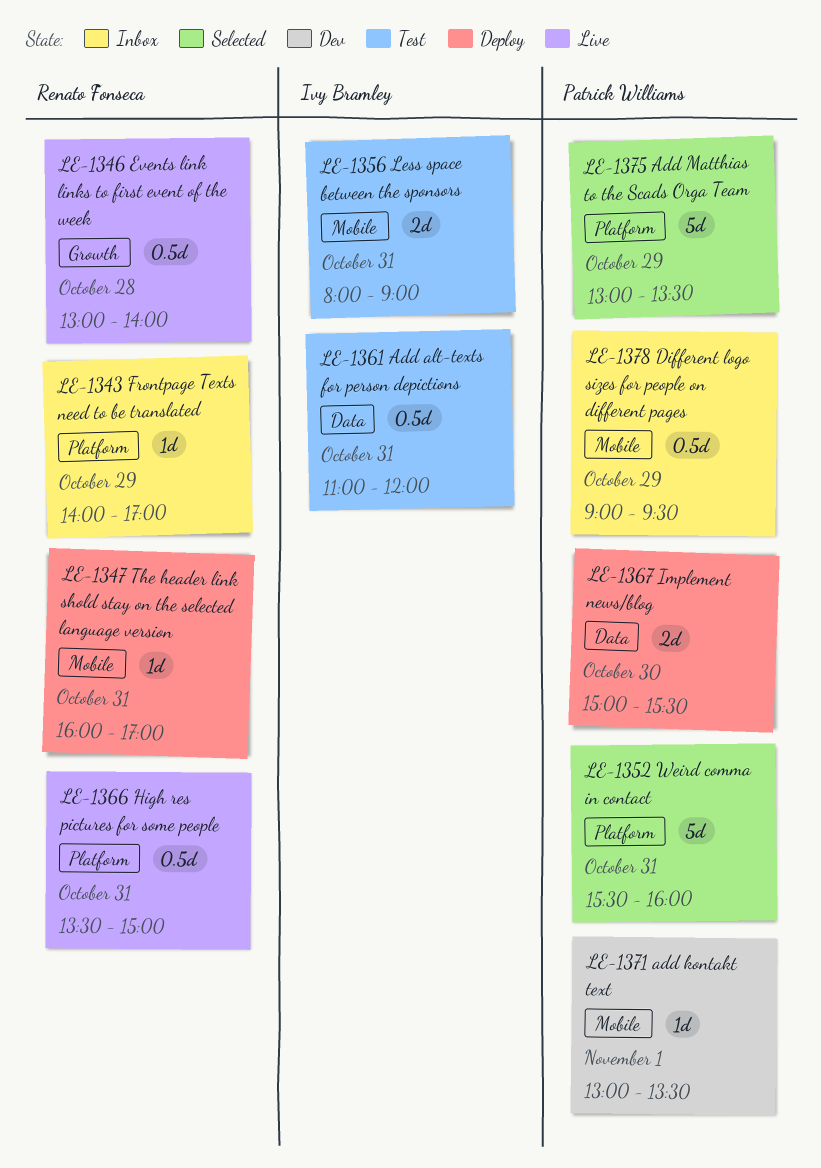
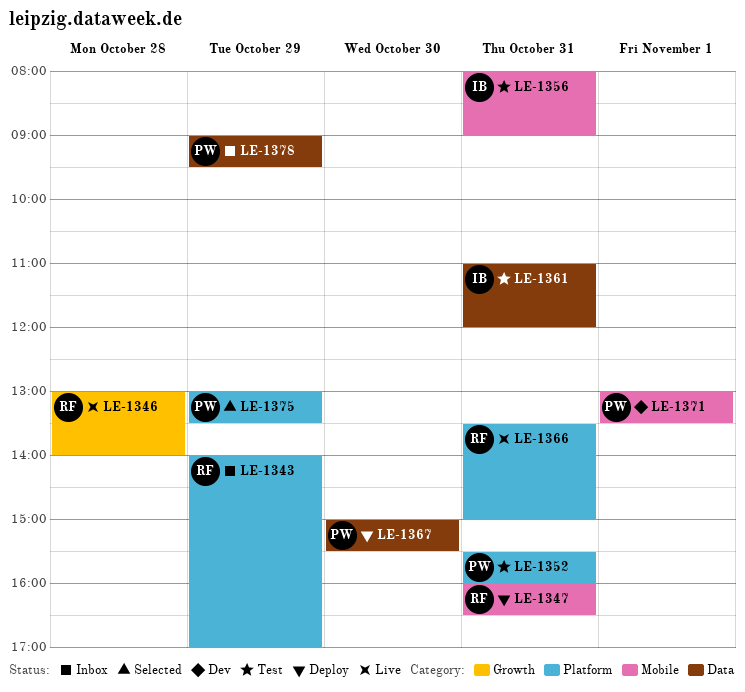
LE-1347, ends: 17:00 -> 16:30
LE-1352, status: Selected -> Test
LE-1378, label: Mobile -> Data

